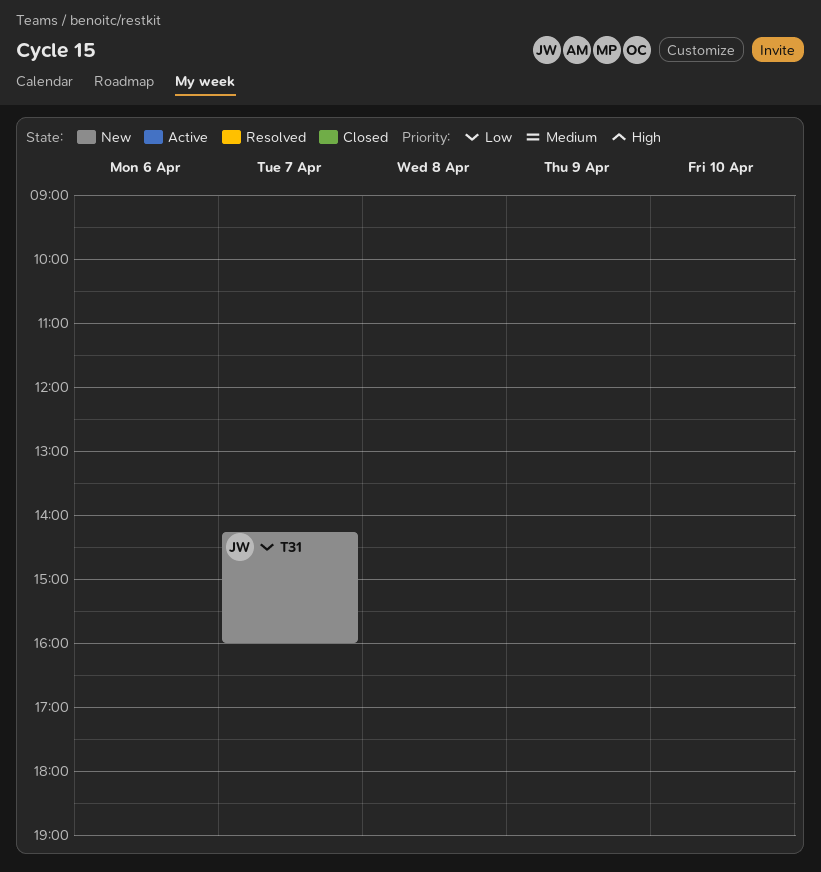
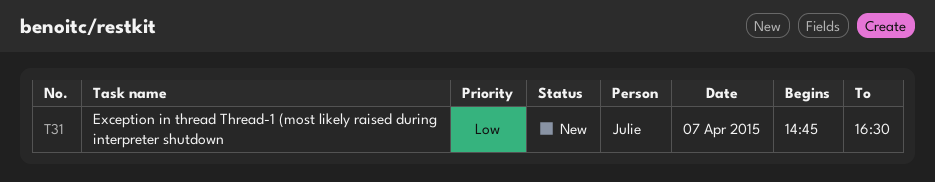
T31, begins: 14:15 -> 14:45
T31, ends: 16:00 -> 16:30

